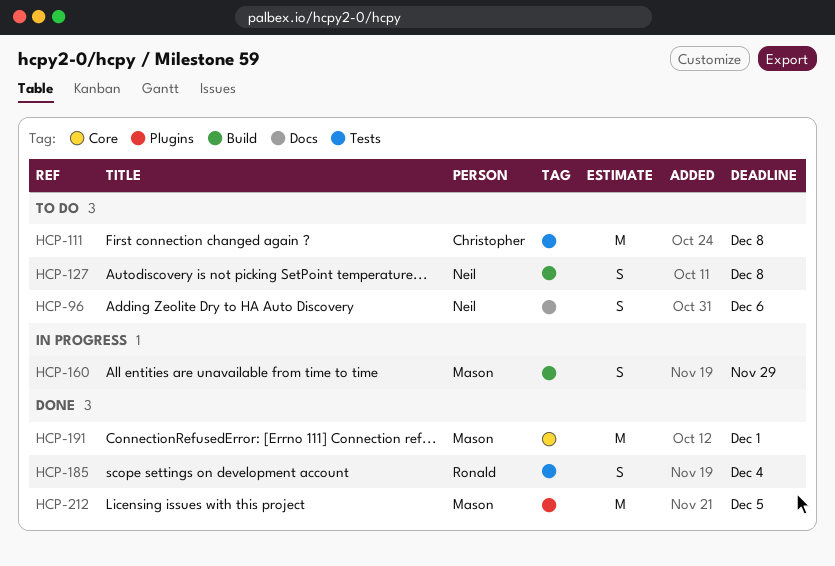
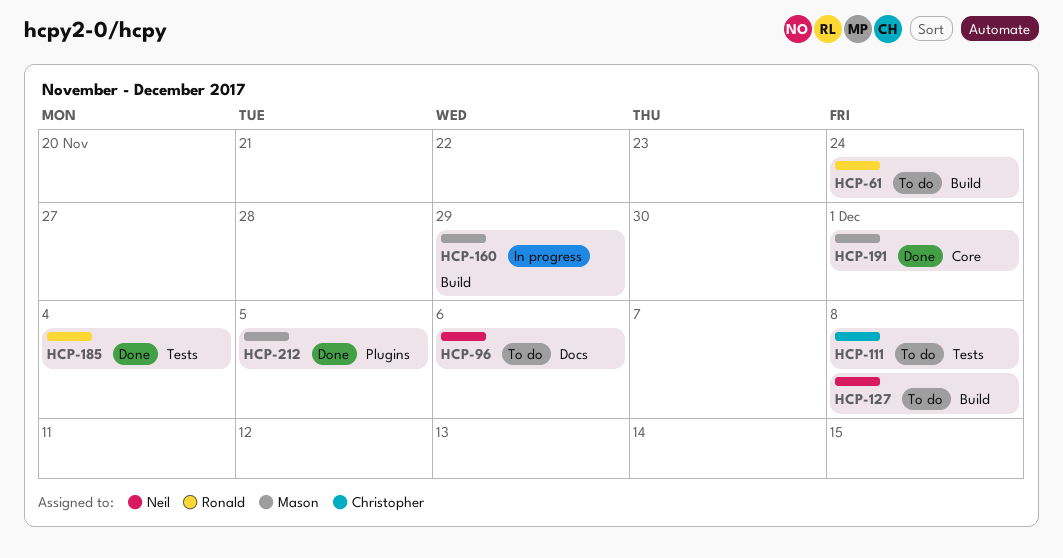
HCP-61: none -> present

